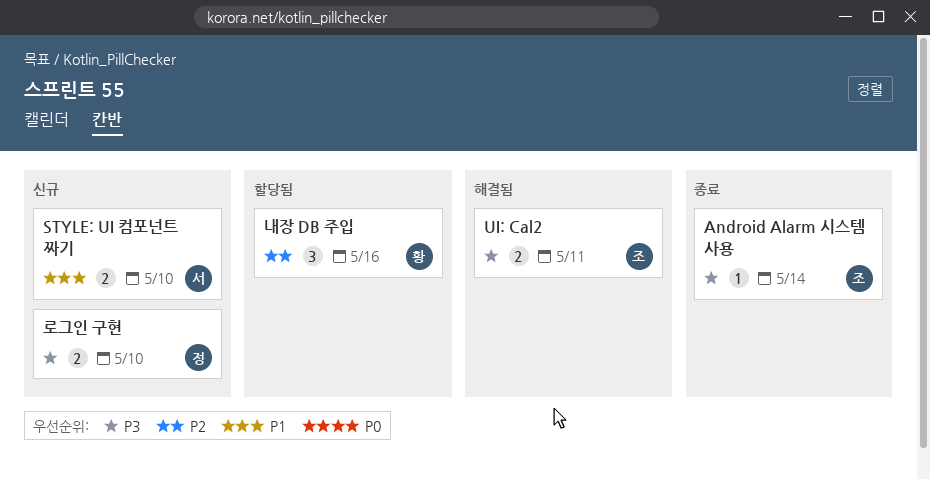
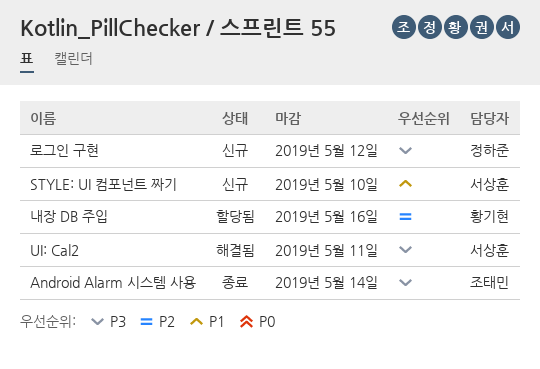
UI: Cal2, owner: 조태민 -> 서상훈
로그인 구현, due: May 10 -> May 12

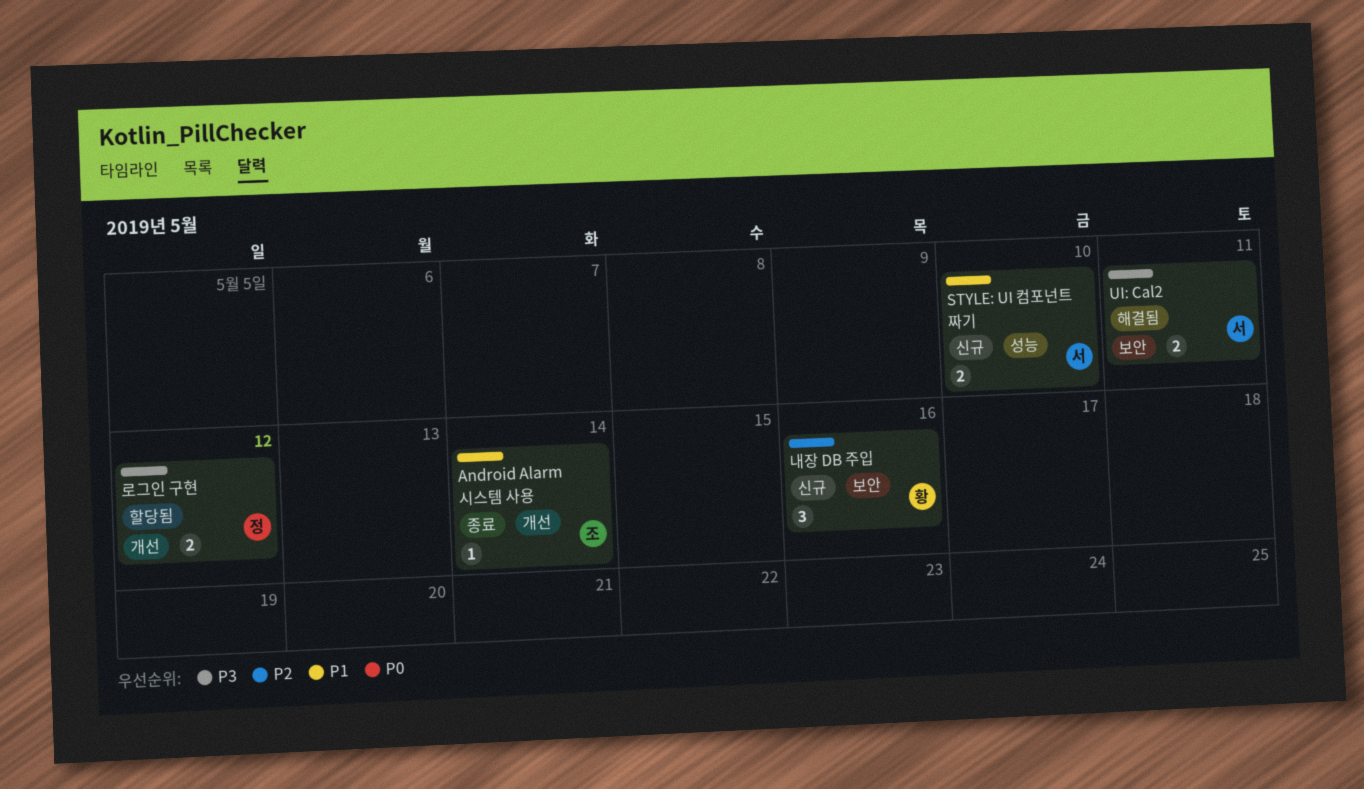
Android Alarm 시스템 사용, priority: P3 -> P1
내장 DB 주입, status: 할당됨 -> 신규
로그인 구현, status: 신규 -> 할당됨

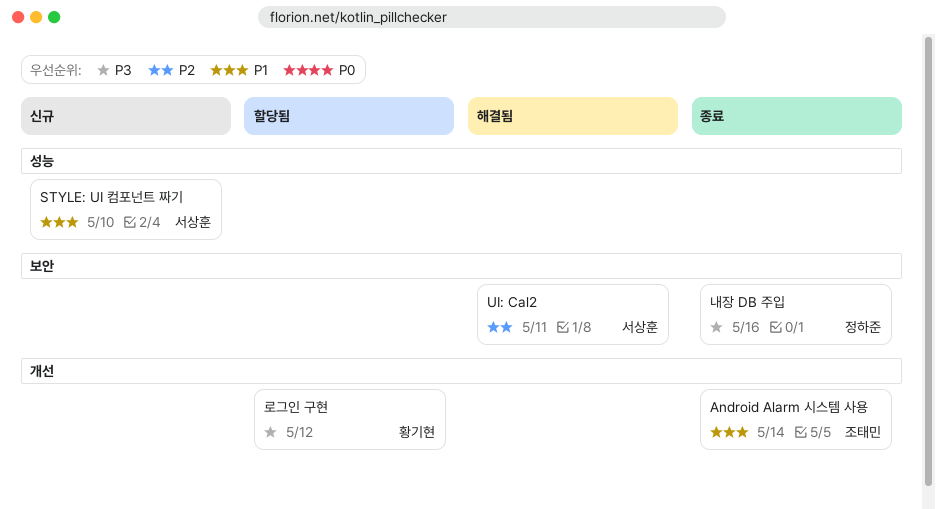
UI: Cal2, priority: P3 -> P2
내장 DB 주입, status: 신규 -> 종료
내장 DB 주입, owner: 황기현 -> 정하준
내장 DB 주입, priority: P2 -> P3
로그인 구현, owner: 정하준 -> 황기현

